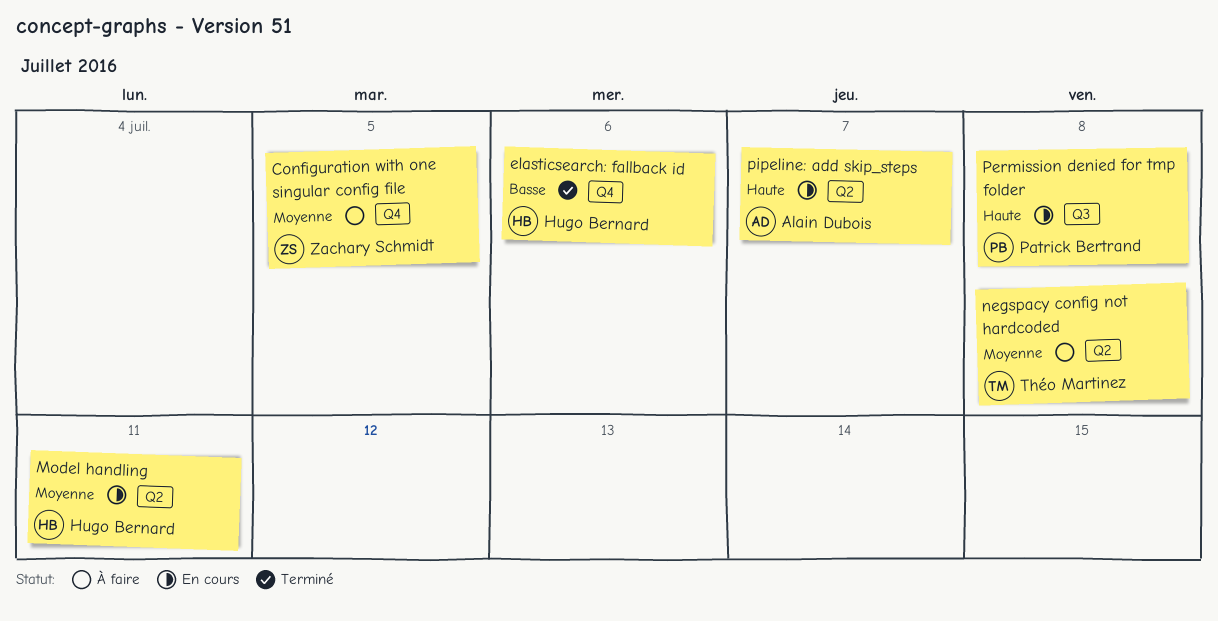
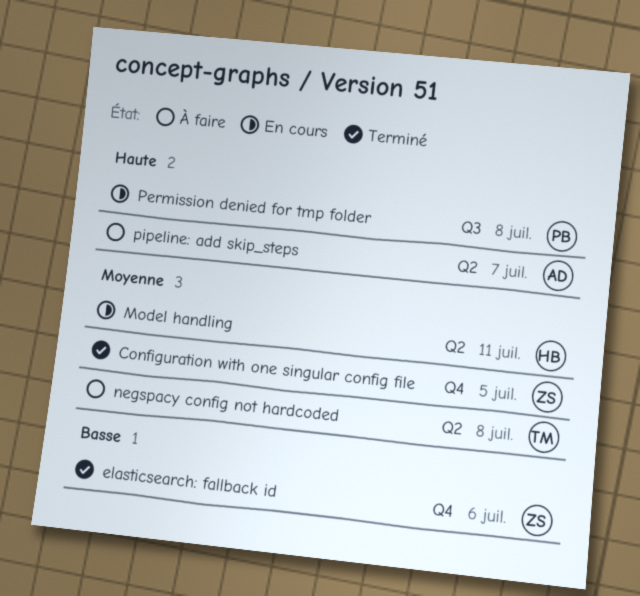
Configuration with one singular config file, status: À faire -> Terminé
elasticsearch: fallback id, owner: Hugo Bernard -> Zachary Schmidt
pipeline: add skip_steps, status: En cours -> À faire

